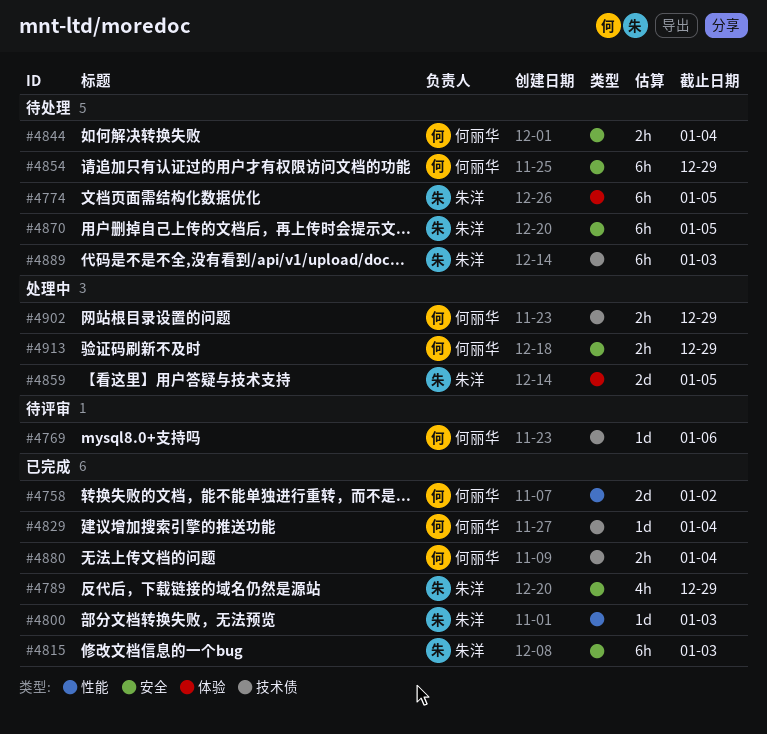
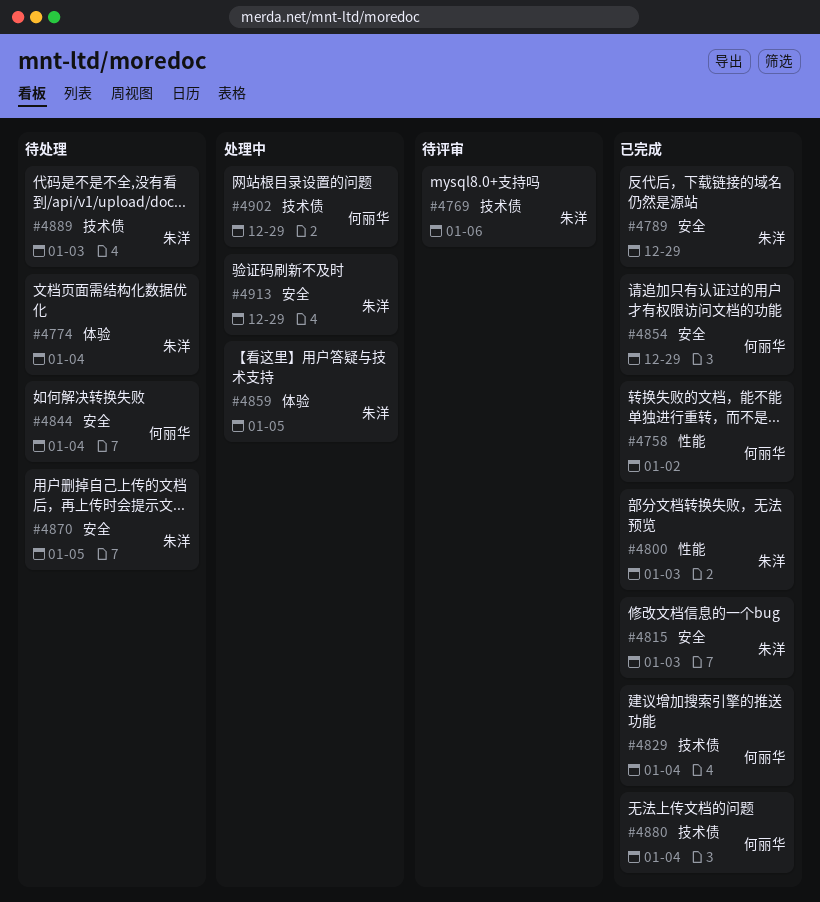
#4769, owner: 何丽华 -> 朱洋
#4774, due: Jan 5 -> Jan 4
#4854, status: 待处理 -> 已完成
#4913, owner: 何丽华 -> 朱洋

